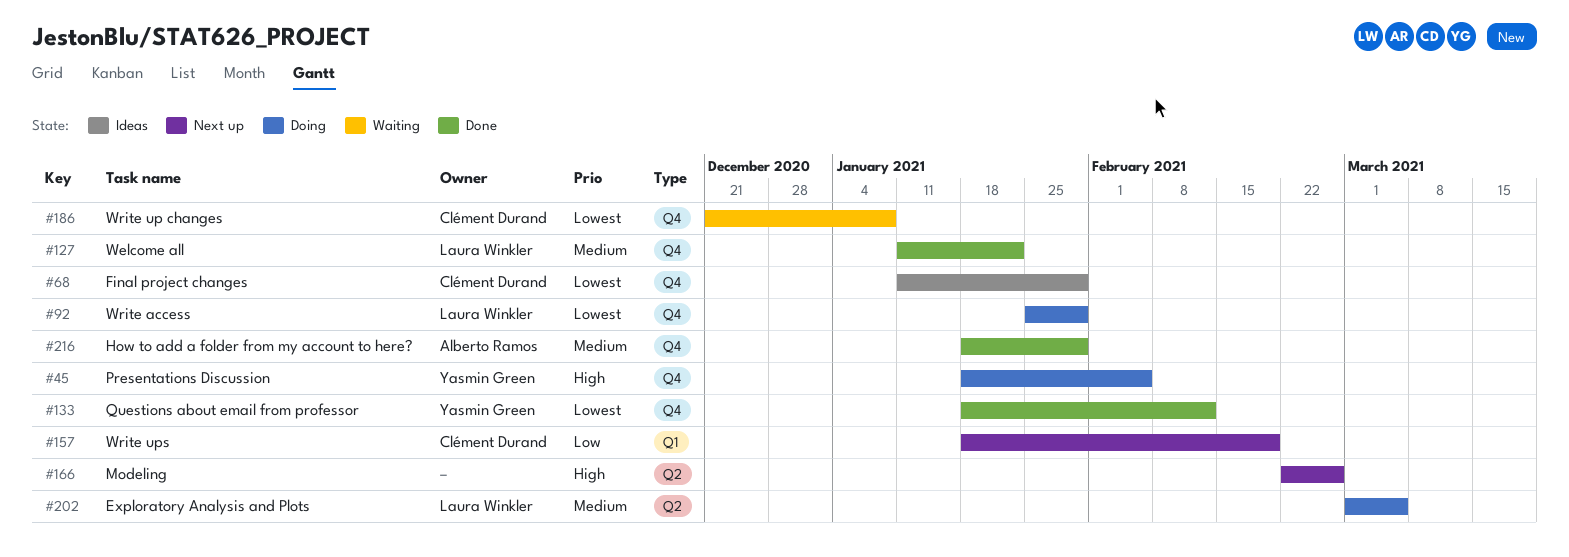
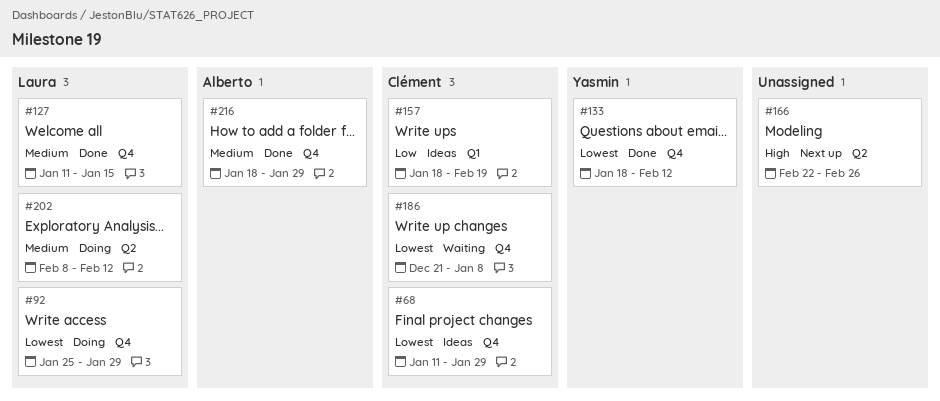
#45: present -> none
#127, due: Jan 22 -> Jan 15
#157, status: Next up -> Ideas
#202, start: Mar 1 -> Feb 8
#202, due: Mar 5 -> Feb 12

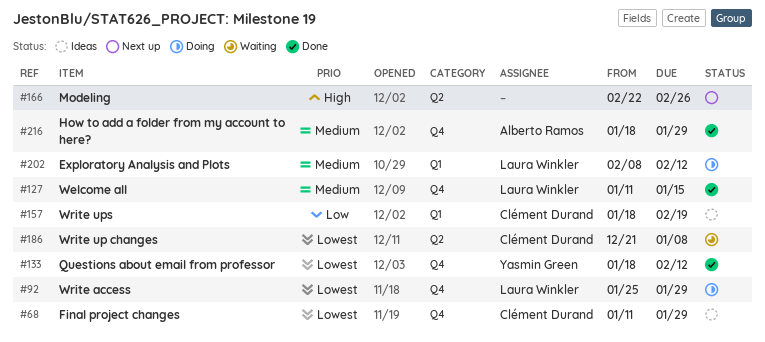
#186, label: Q4 -> Q2
#202, label: Q2 -> Q1

